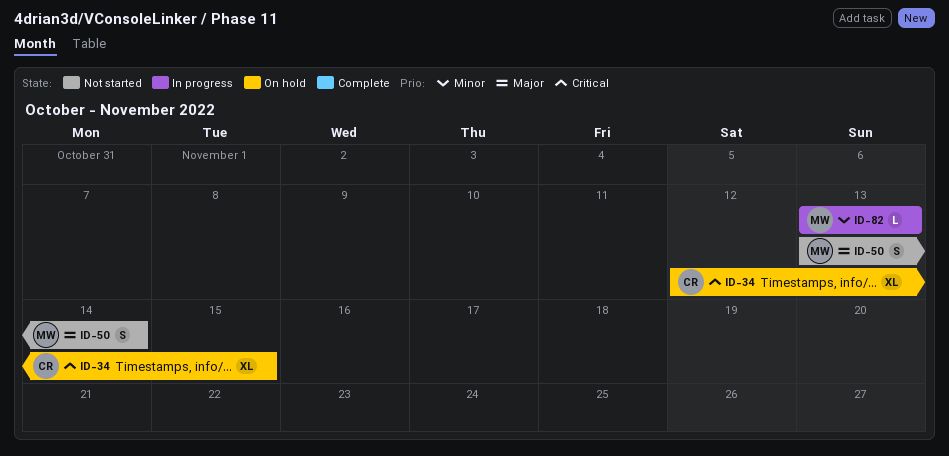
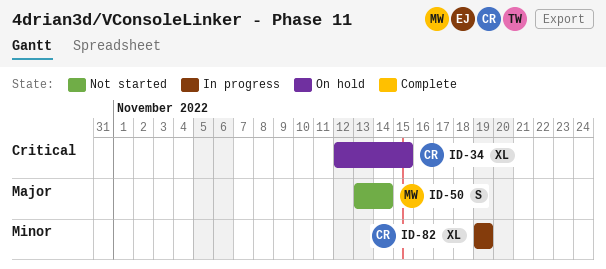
ID-82, owner: MW -> CR
ID-82, estimate: L -> XL
ID-82, start: Nov 13 -> Nov 19
ID-82, due: Nov 13 -> Nov 19

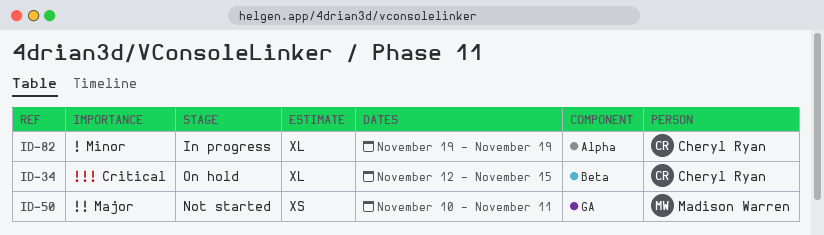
ID-50, estimate: S -> XS
ID-50, start: Nov 13 -> Nov 10
ID-50, due: Nov 14 -> Nov 11

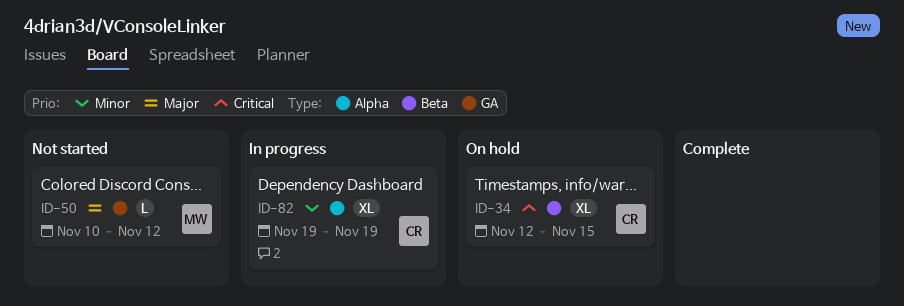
ID-50, estimate: XS -> L
ID-50, due: Nov 11 -> Nov 12

